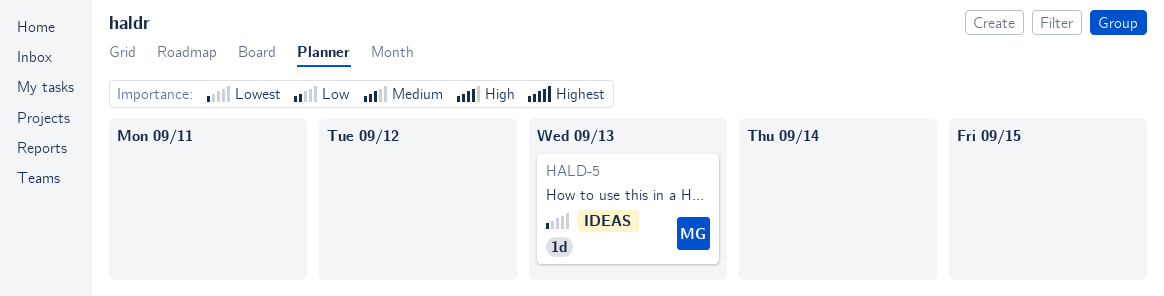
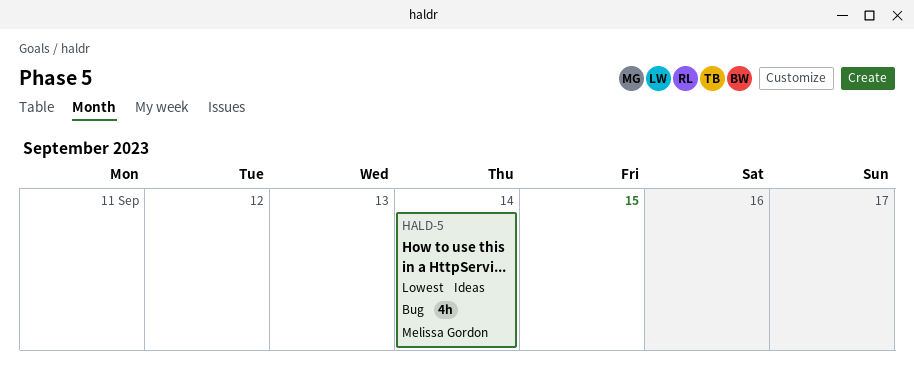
HALD-5, estimate: 1d -> 4h
HALD-5, due: Sep 13 -> Sep 14

